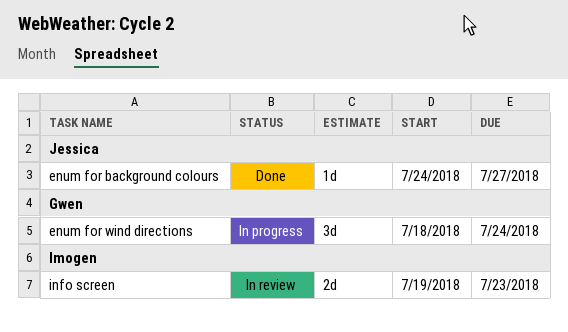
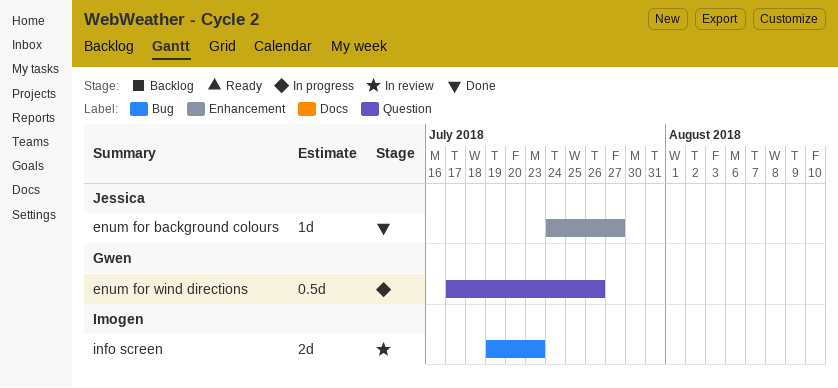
enum for wind directions, estimate: 3d -> 0.5d
enum for wind directions, start: Jul 18 -> Jul 17
enum for wind directions, due: Jul 24 -> Jul 26

